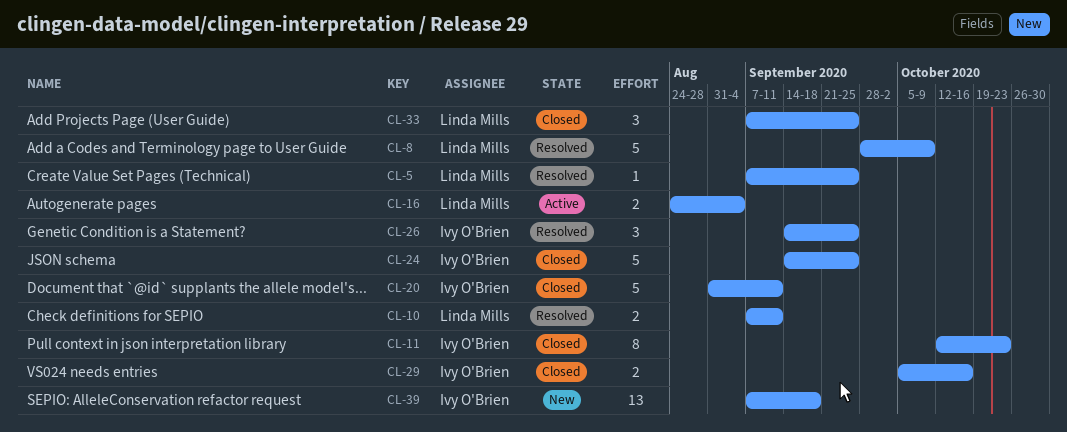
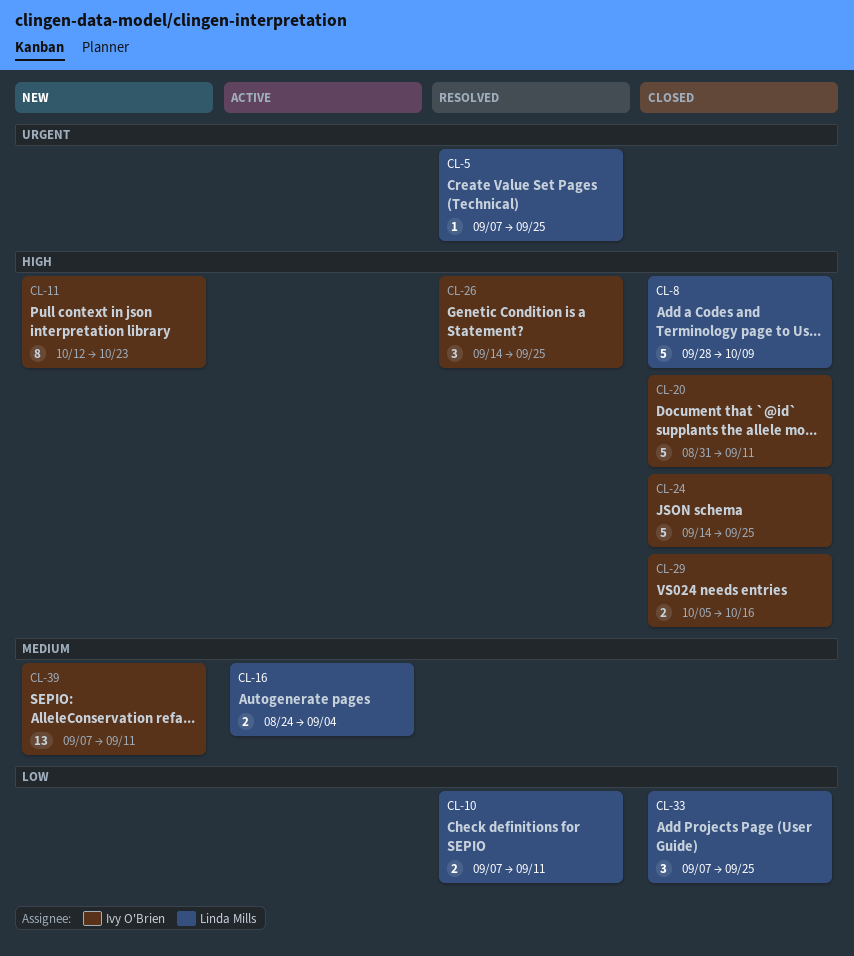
CL-8, status: Resolved -> Closed
CL-11, status: Closed -> New
CL-39, due: Sep 18 -> Sep 11

